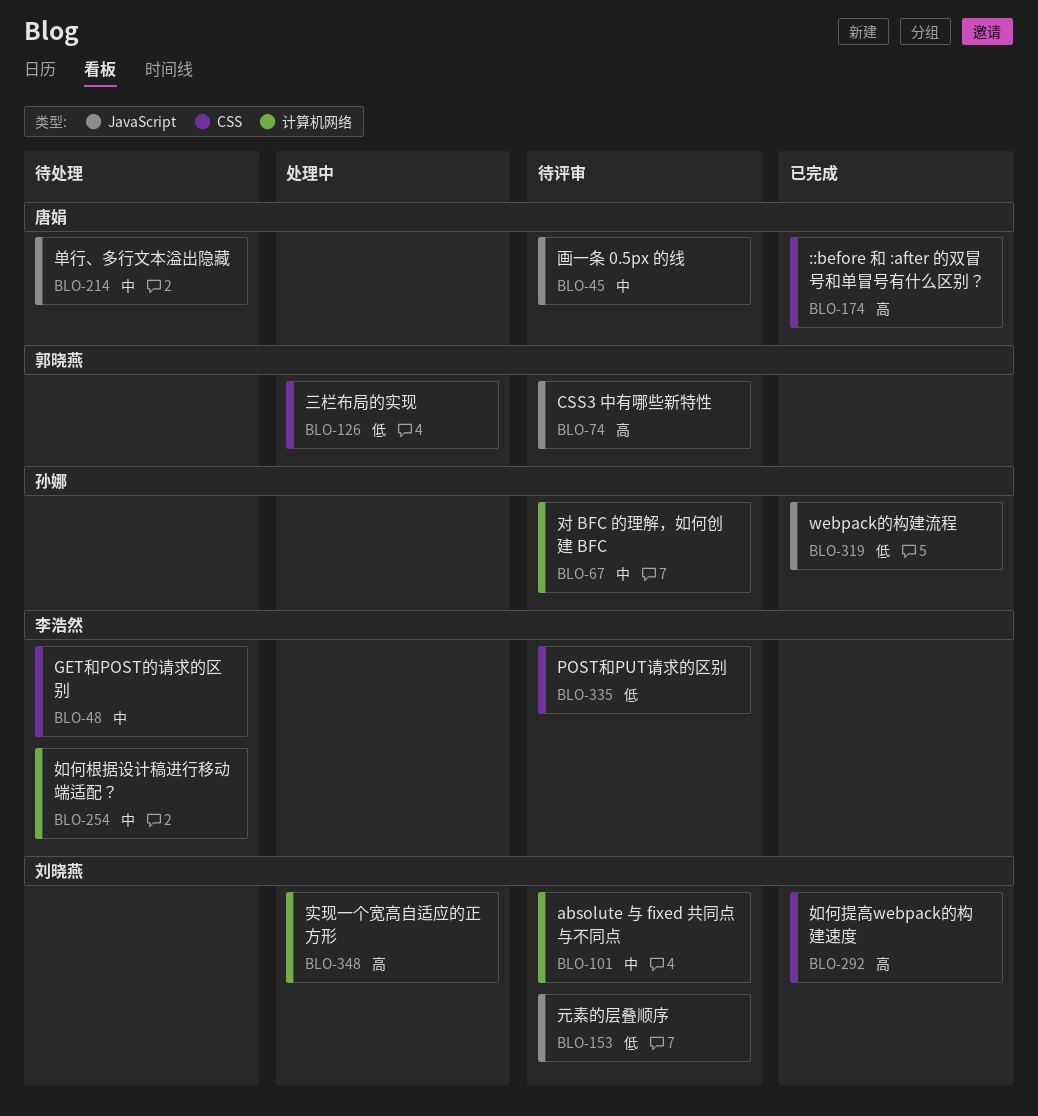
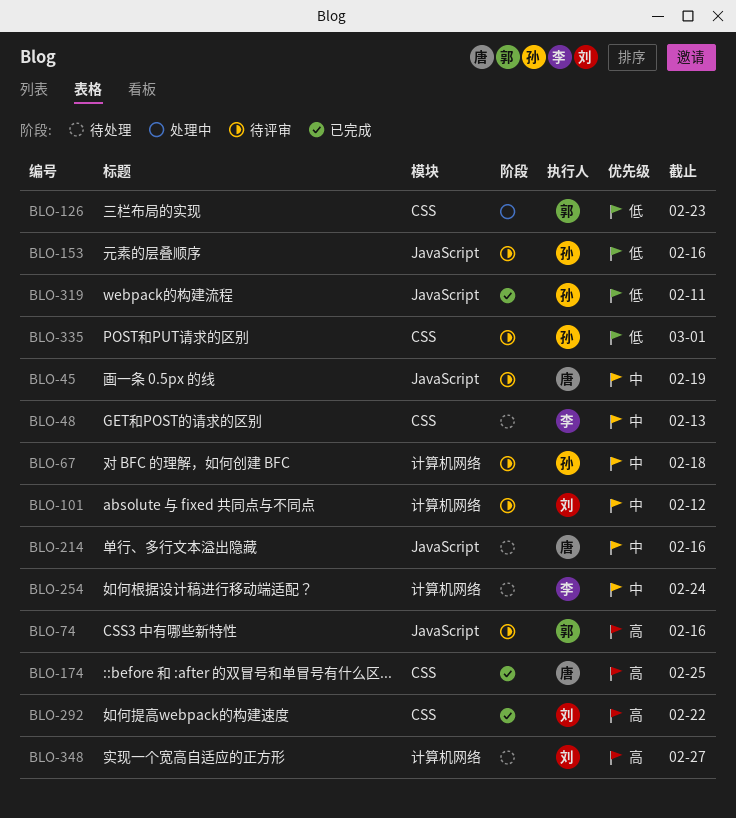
BLO-153, owner: 刘晓燕 -> 孙娜
BLO-335, owner: 李浩然 -> 孙娜
BLO-348, status: 处理中 -> 待处理

